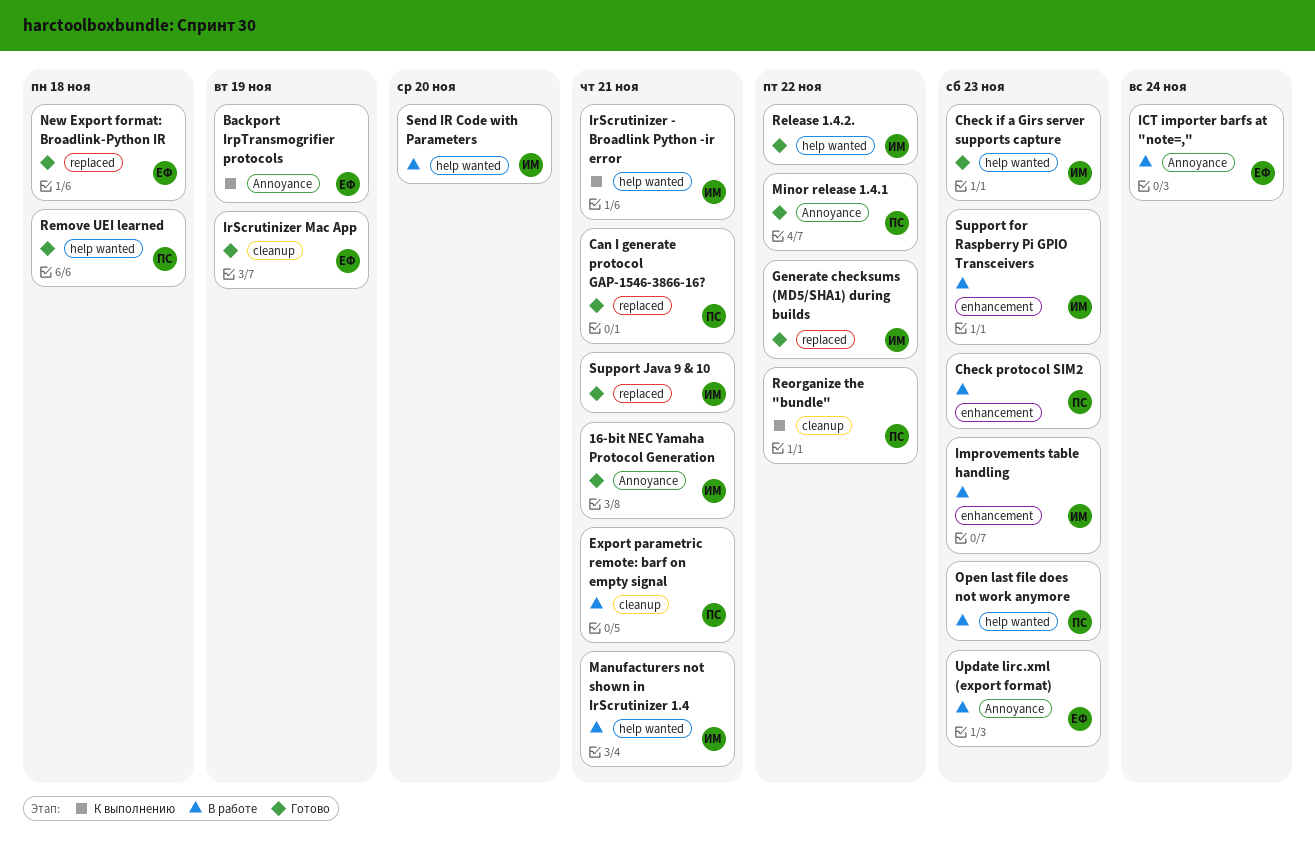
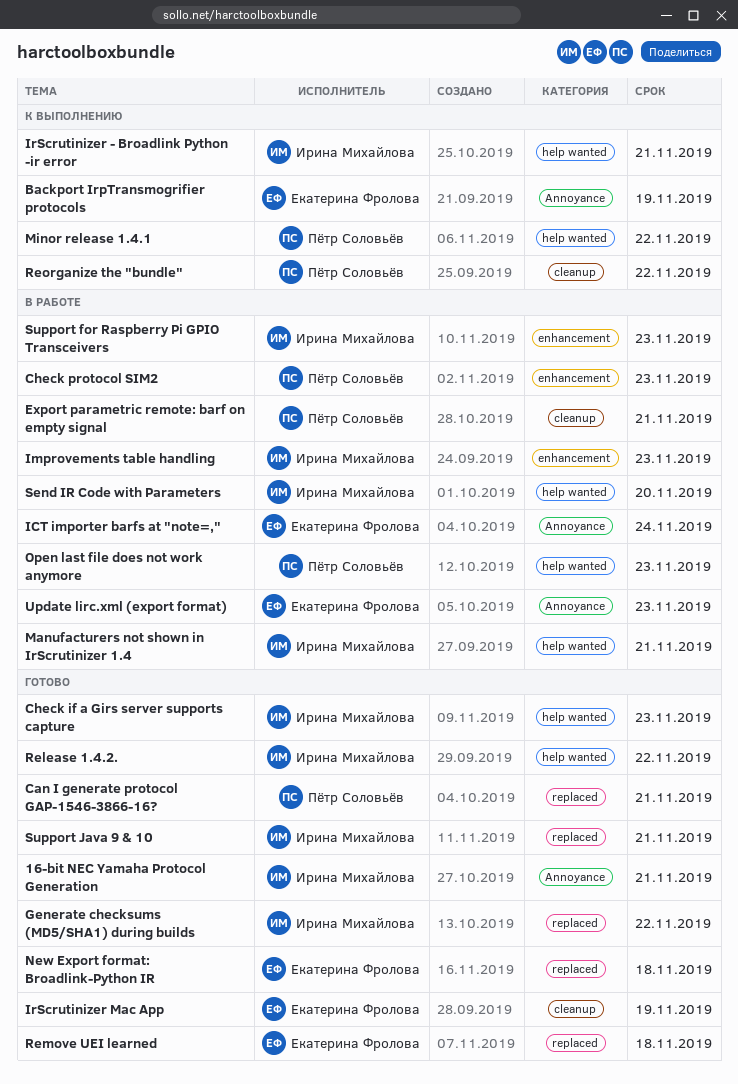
Minor release 1.4.1, status: Готово -> К выполнению
Minor release 1.4.1, label: Annoyance -> help wanted
Remove UEI learned, owner: Пётр Соловьёв -> Екатерина Фролова
Remove UEI learned, label: help wanted -> replaced

